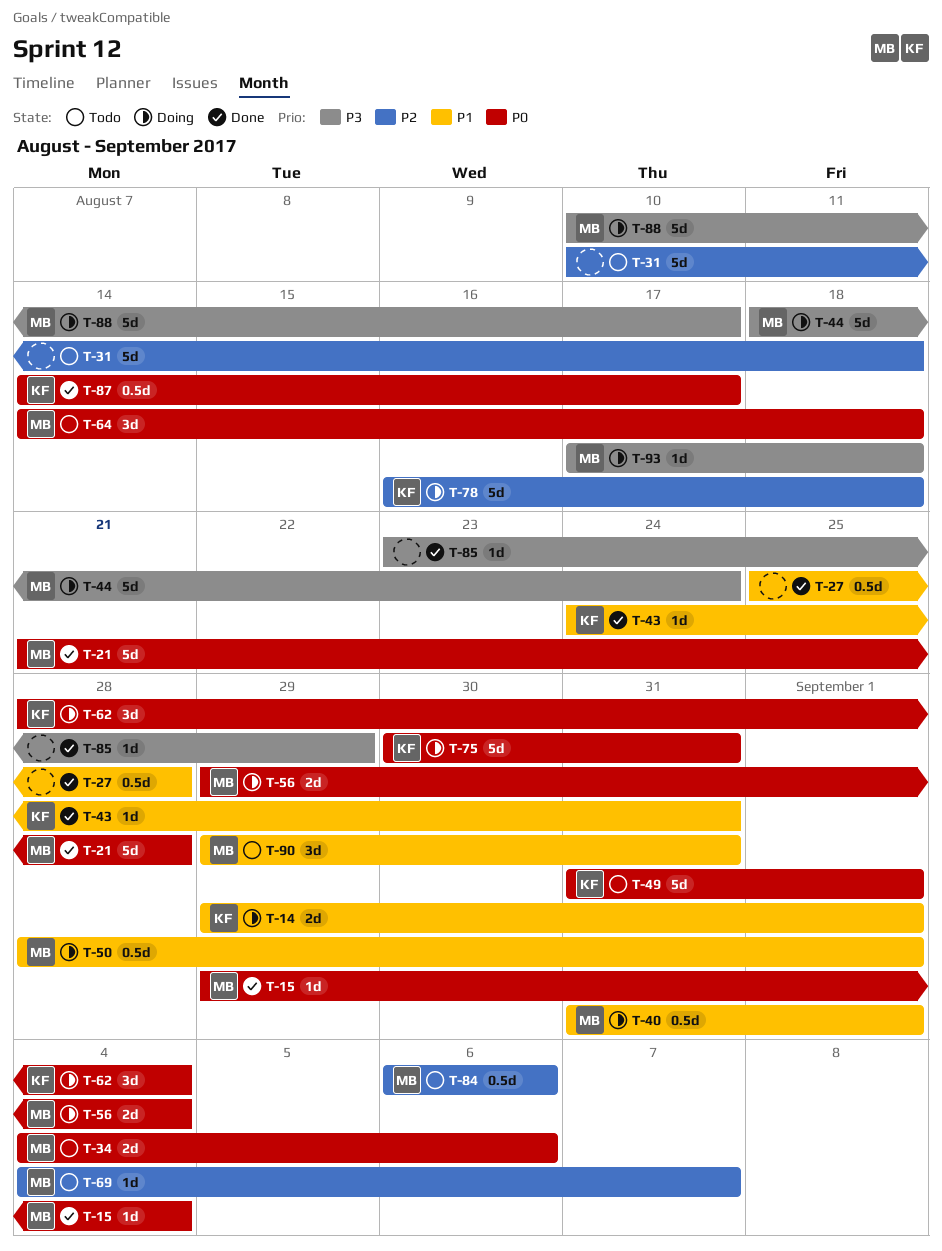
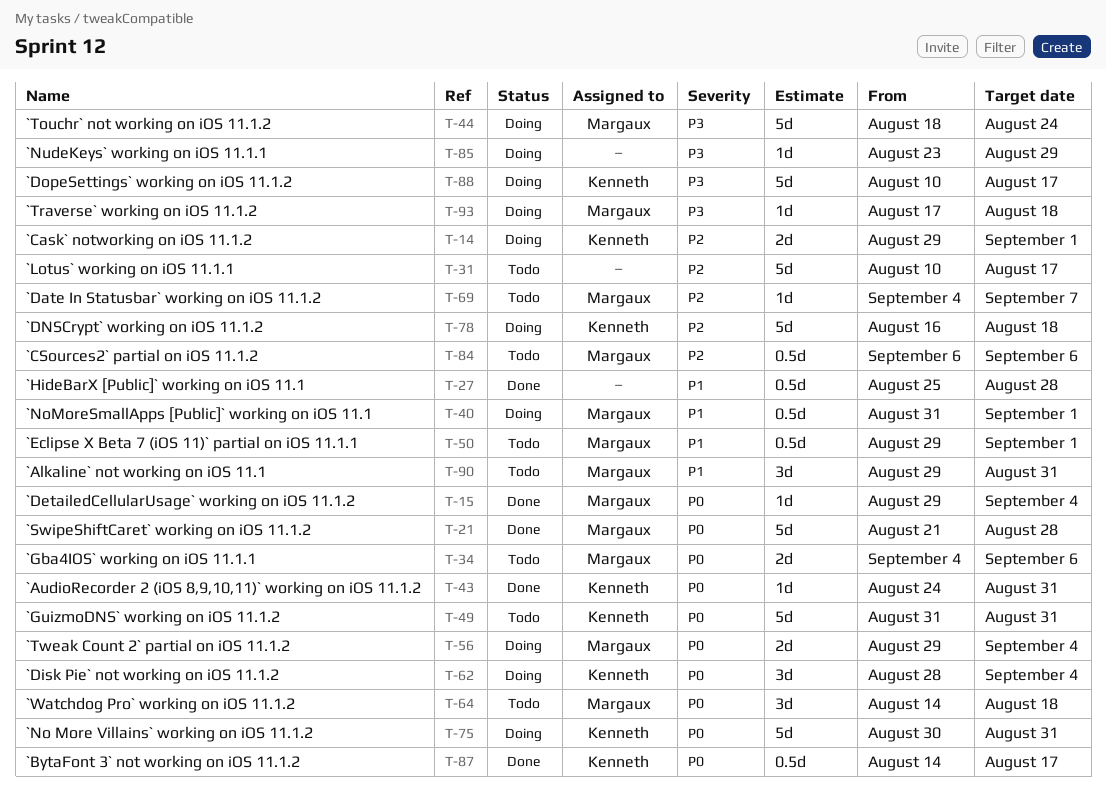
T-14, priority: P1 -> P2
T-31, due: Aug 18 -> Aug 17
T-43, priority: P1 -> P0
T-49, due: Sep 1 -> Aug 31
T-50, status: Doing -> Todo
T-50, start: Aug 28 -> Aug 29
T-85, status: Done -> Doing
T-88, owner: Margaux -> Kenneth

